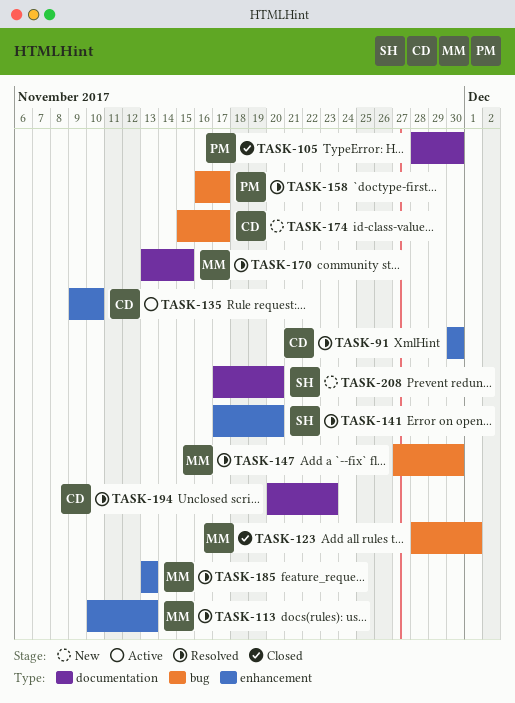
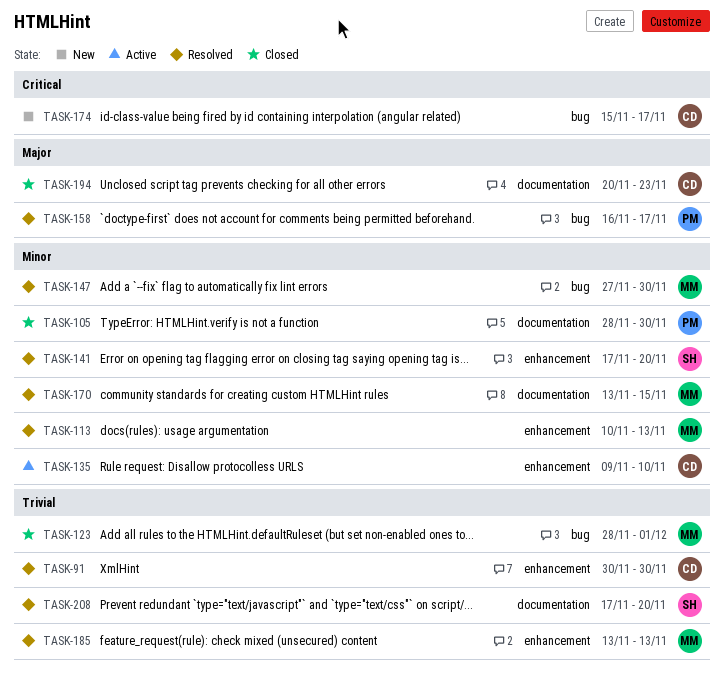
TASK-194, status: Resolved -> Closed
TASK-208, status: New -> Resolved

